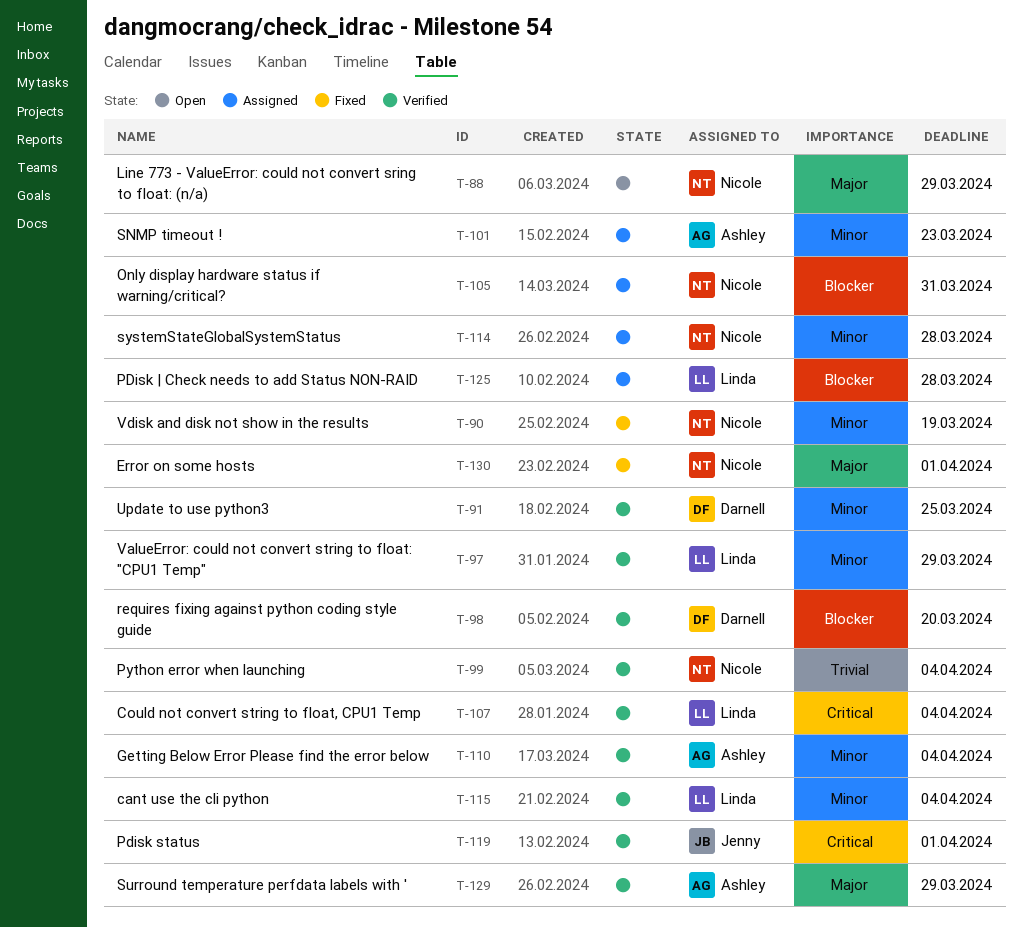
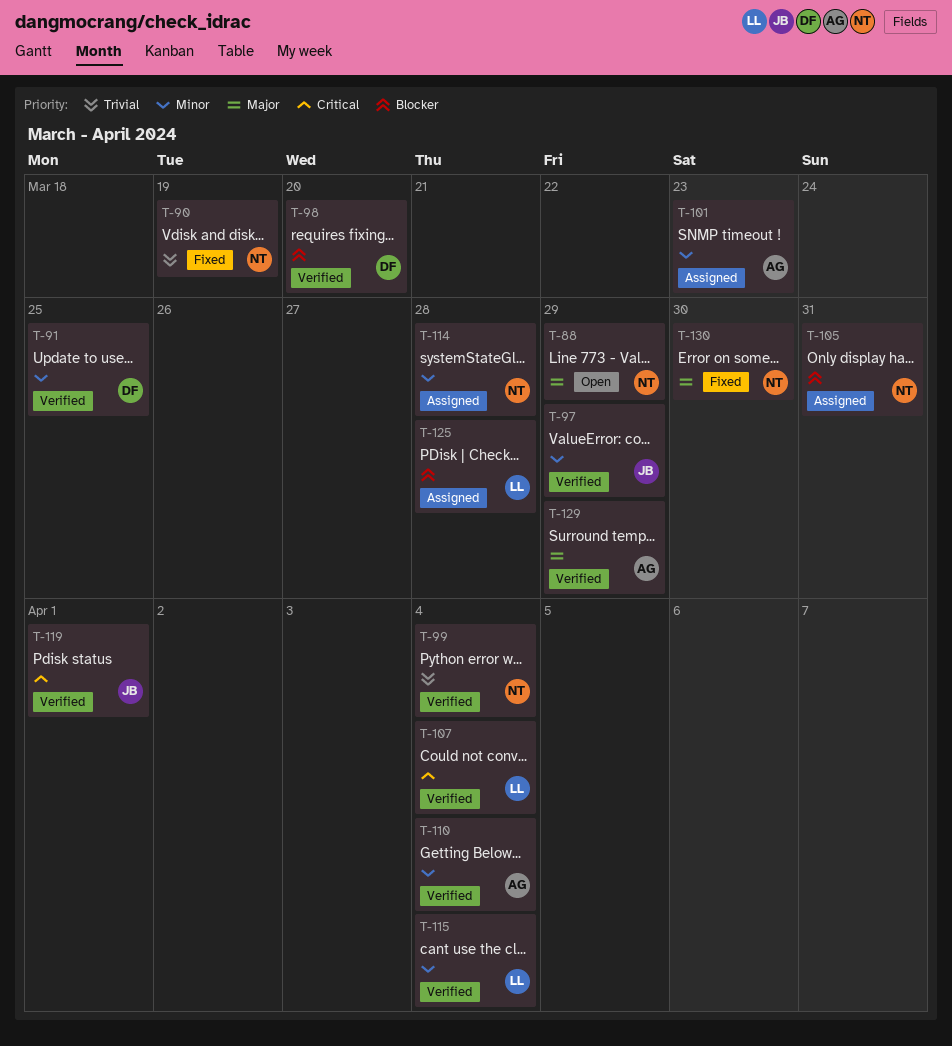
T-90, priority: Minor -> Trivial
T-97, owner: Linda -> Jenny
T-130, due: Apr 1 -> Mar 30

